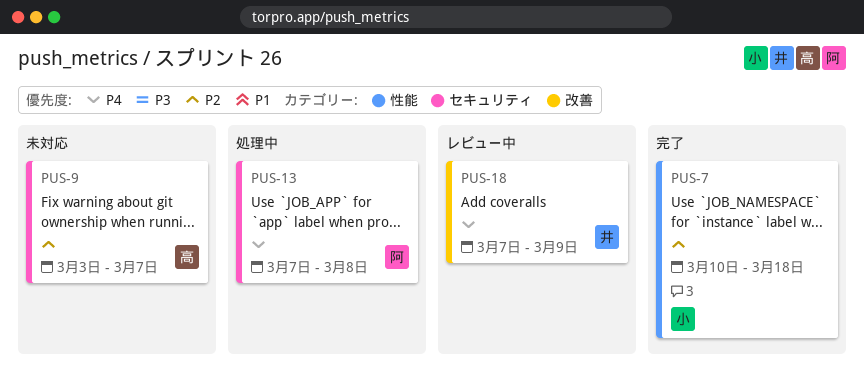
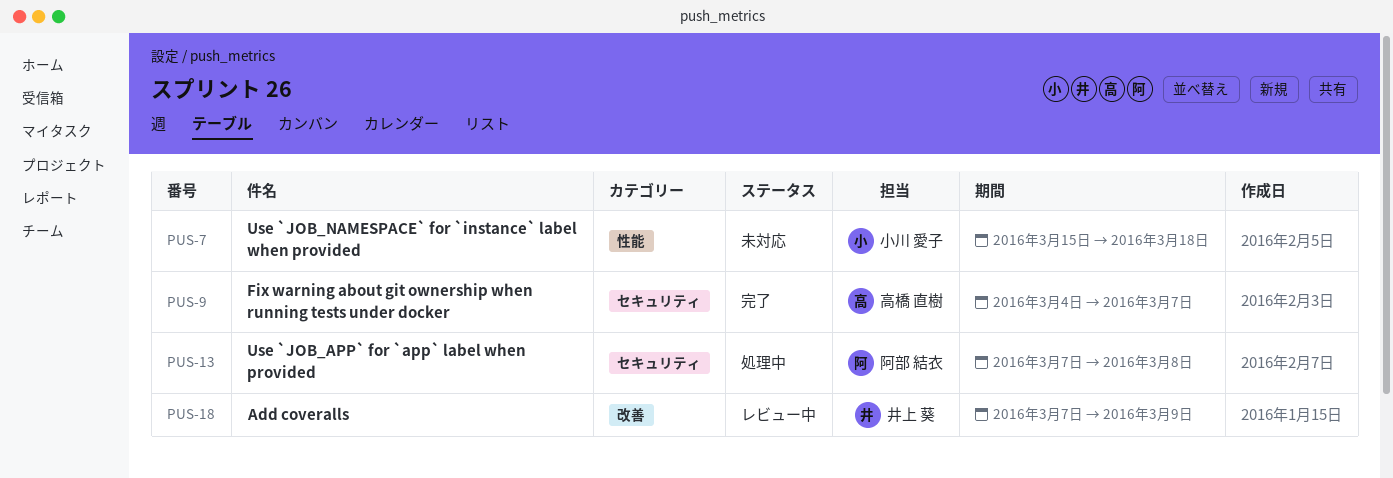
PUS-7, status: 完了 -> 未対応
PUS-7, start: Mar 10 -> Mar 15
PUS-9, status: 未対応 -> 完了
PUS-9, start: Mar 3 -> Mar 4

